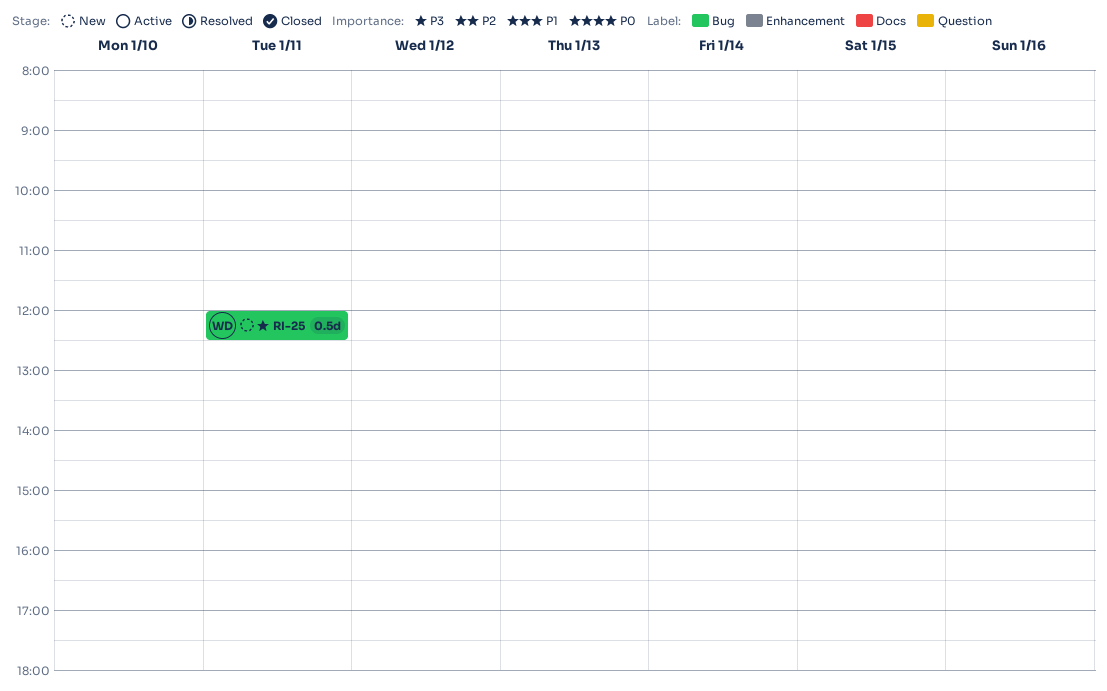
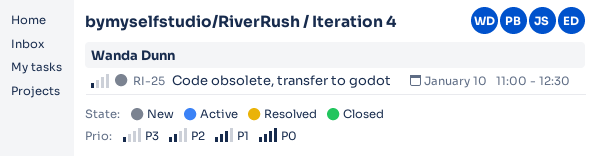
RI-25, day: Jan 11 -> Jan 10
RI-25, begins: 12:00 -> 11:00

